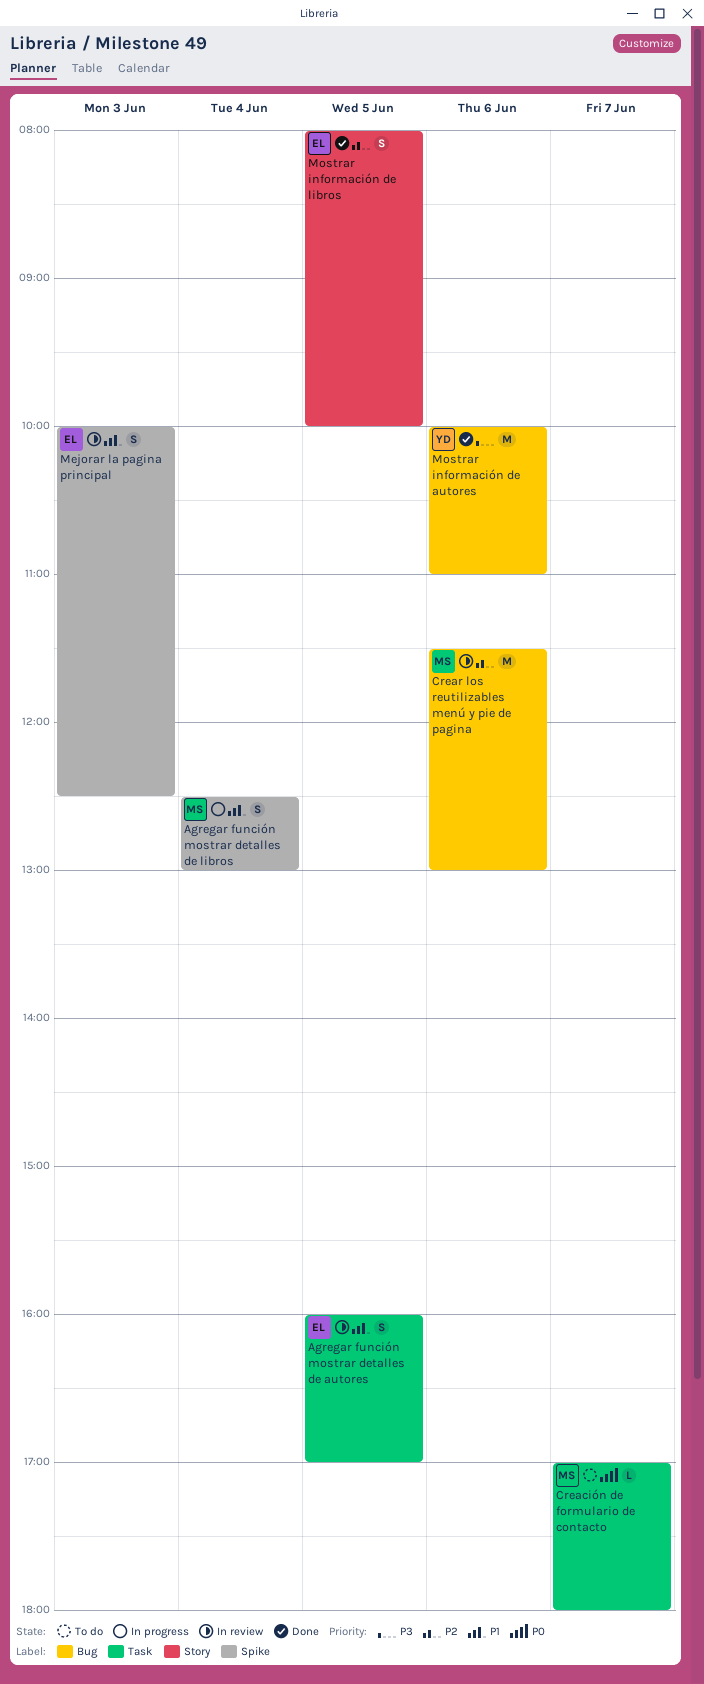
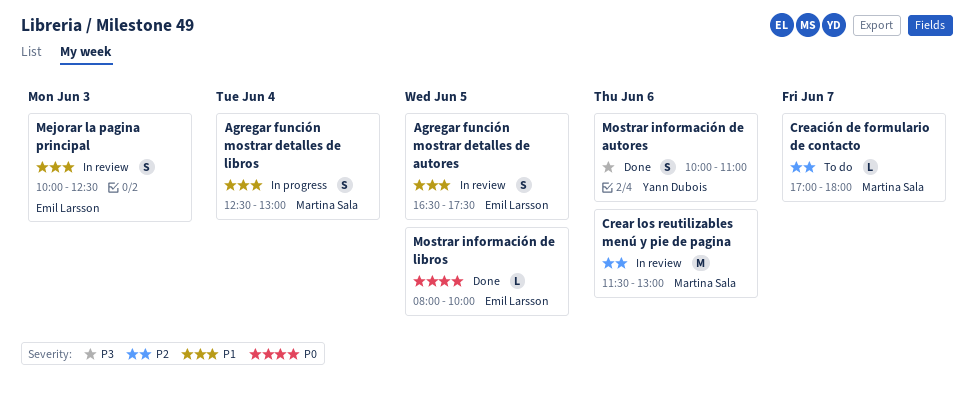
Agregar función mostrar detalles de autores, begins: 16:00 -> 16:30
Agregar función mostrar detalles de autores, ends: 17:00 -> 17:30
Creación de formulario de contacto, priority: P0 -> P2
Mostrar información de autores, estimate: M -> S
Mostrar información de libros, priority: P2 -> P0
Mostrar información de libros, estimate: S -> L

